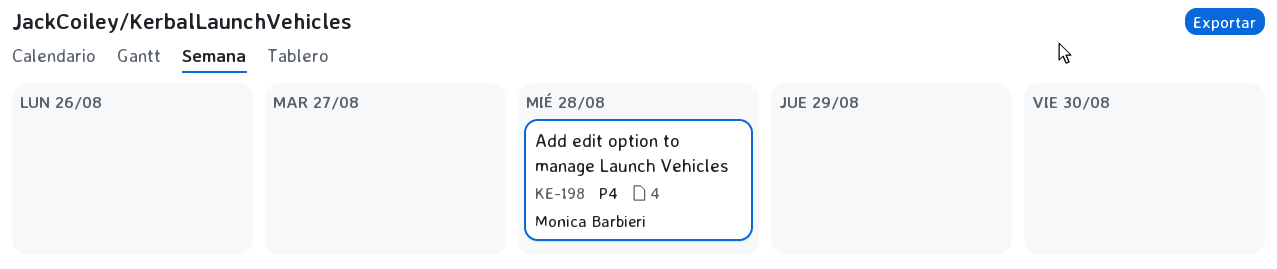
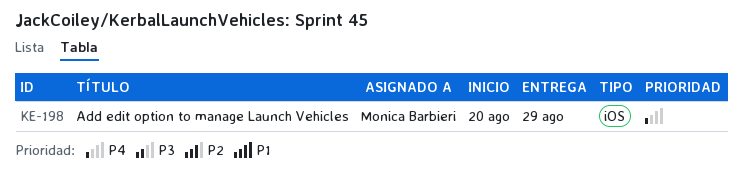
KE-198, due: Aug 28 -> Aug 29

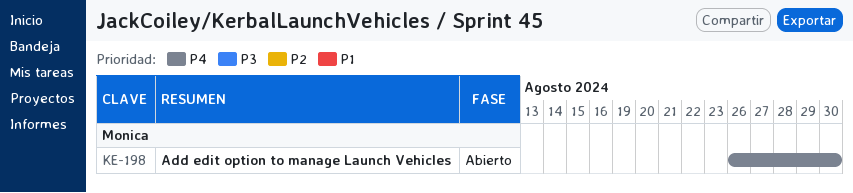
KE-198, start: Aug 20 -> Aug 26
KE-198, due: Aug 29 -> Aug 30

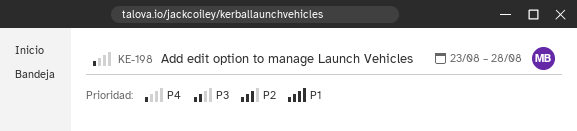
KE-198, start: Aug 26 -> Aug 23
KE-198, due: Aug 30 -> Aug 28

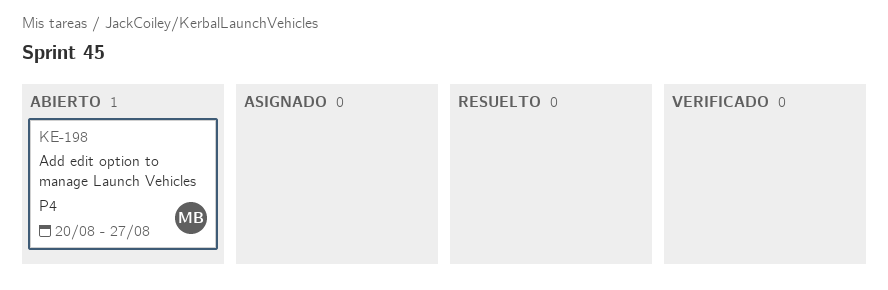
KE-198, start: Aug 23 -> Aug 20
KE-198, due: Aug 28 -> Aug 27

